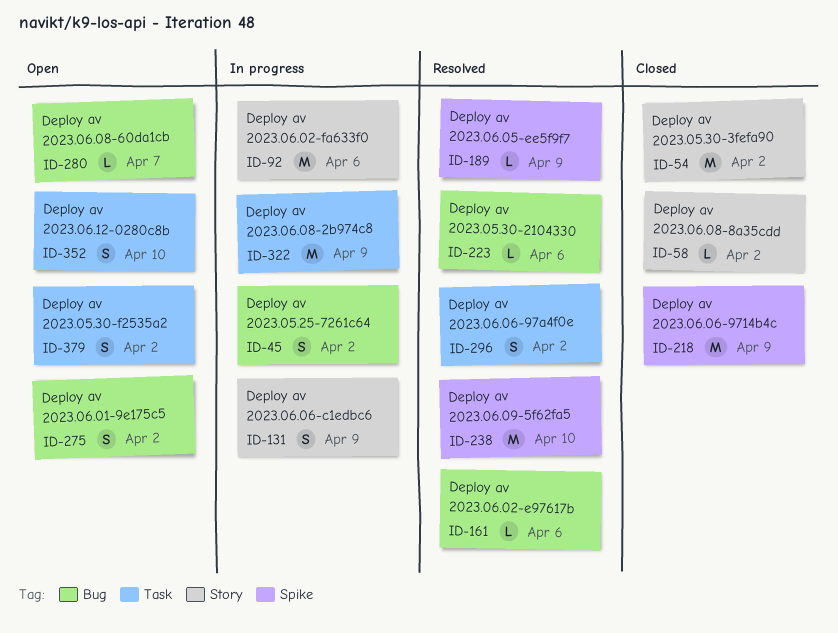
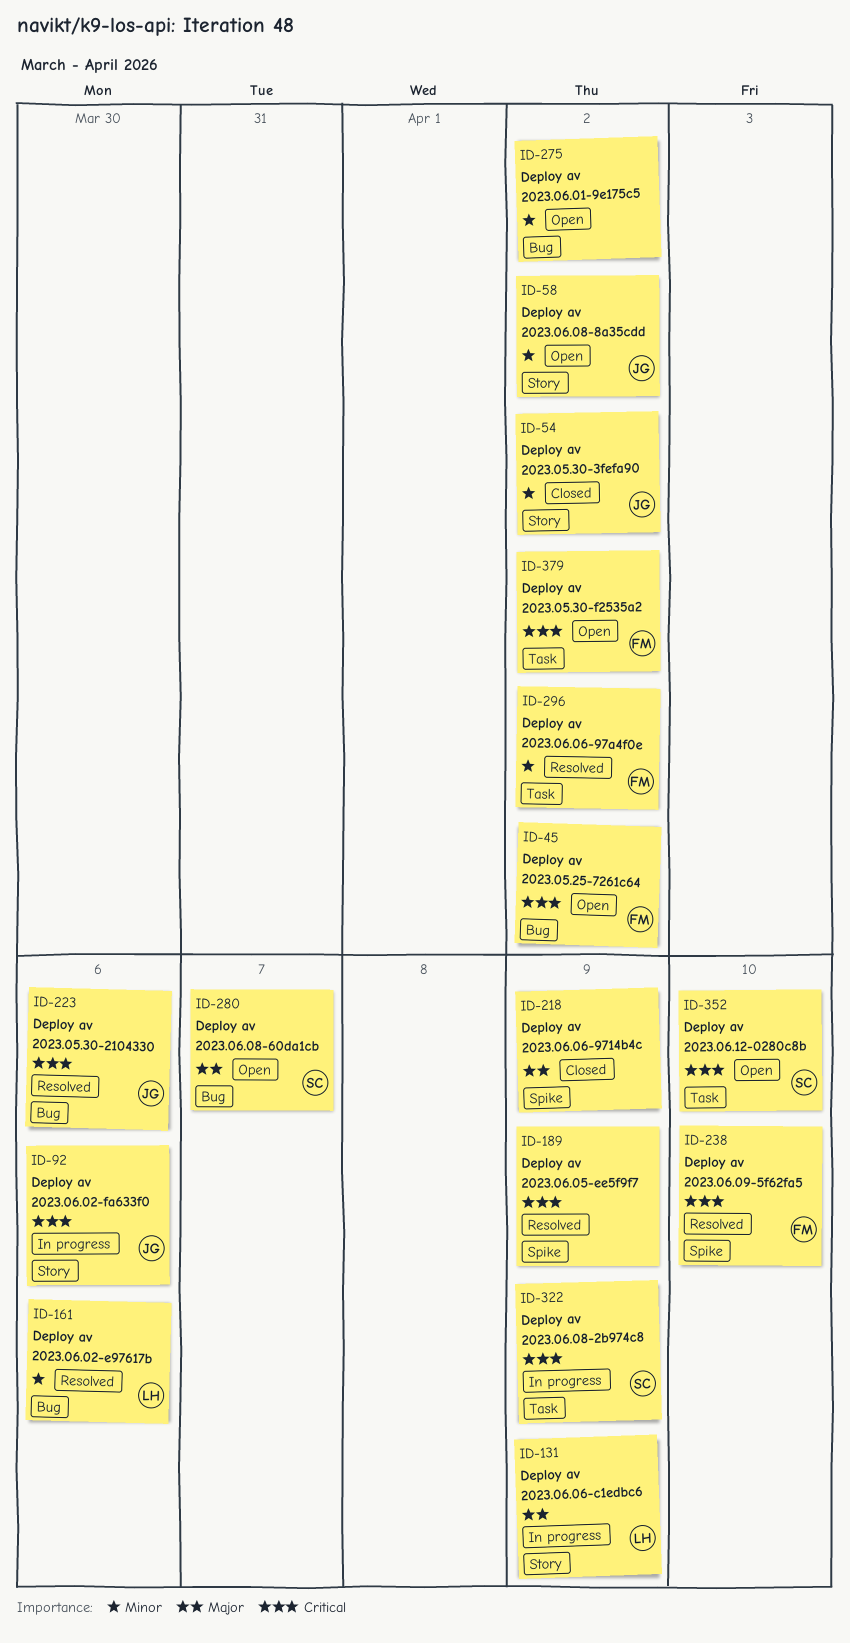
ID-45, status: In progress -> Open
ID-58, status: Closed -> Open

